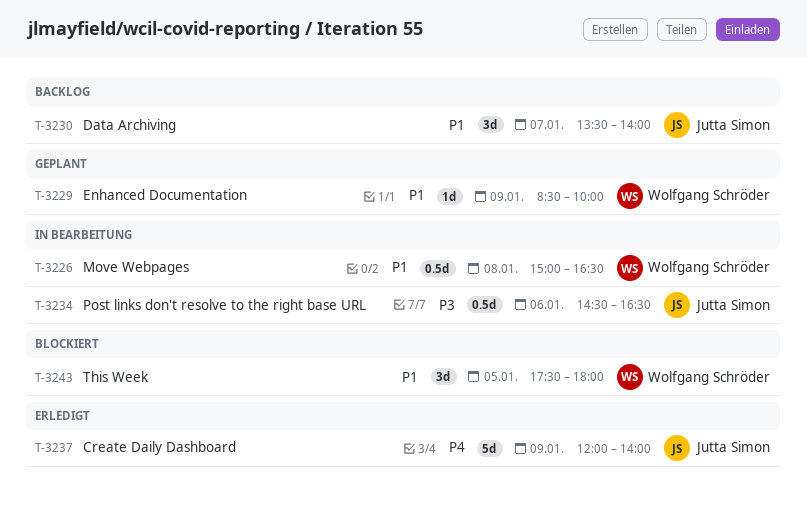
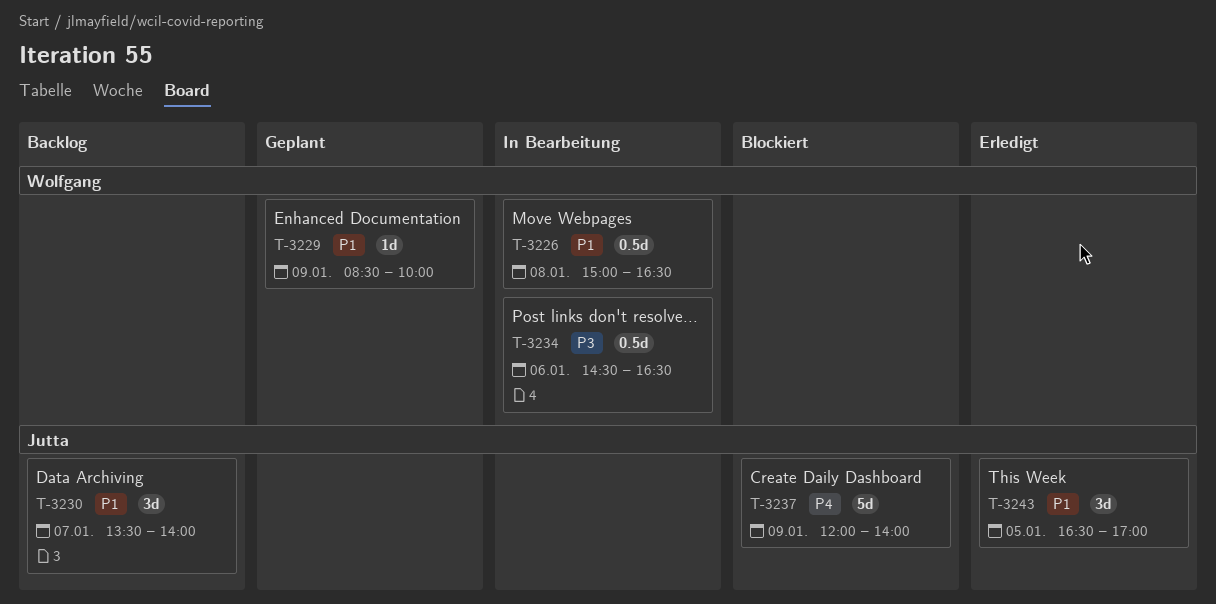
T-3234, owner: Jutta Simon -> Wolfgang Schröder
T-3237, status: Erledigt -> Blockiert
T-3243, status: Blockiert -> Erledigt
T-3243, owner: Wolfgang Schröder -> Jutta Simon
T-3243, begins: 17:30 -> 16:30
T-3243, ends: 18:00 -> 17:00

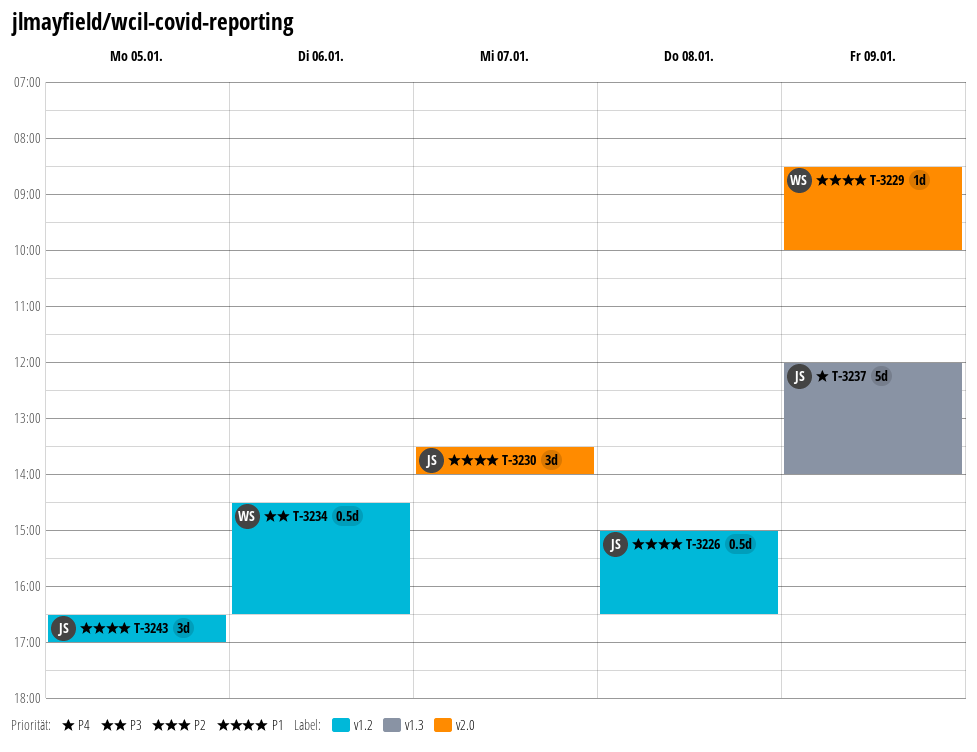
T-3226, owner: Wolfgang -> Jutta

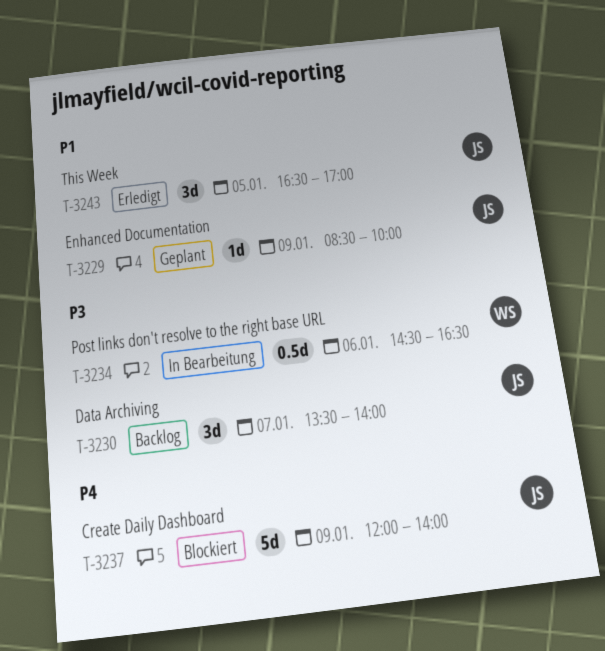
T-3226: present -> none
T-3229, owner: WS -> JS
T-3230, priority: P1 -> P3

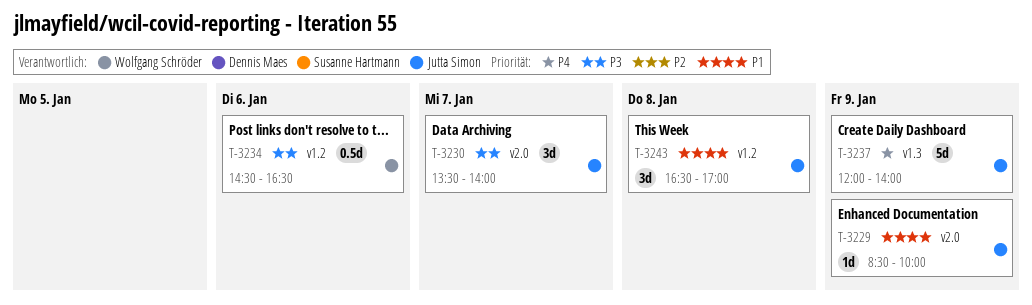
T-3243, day: Jan 5 -> Jan 8

